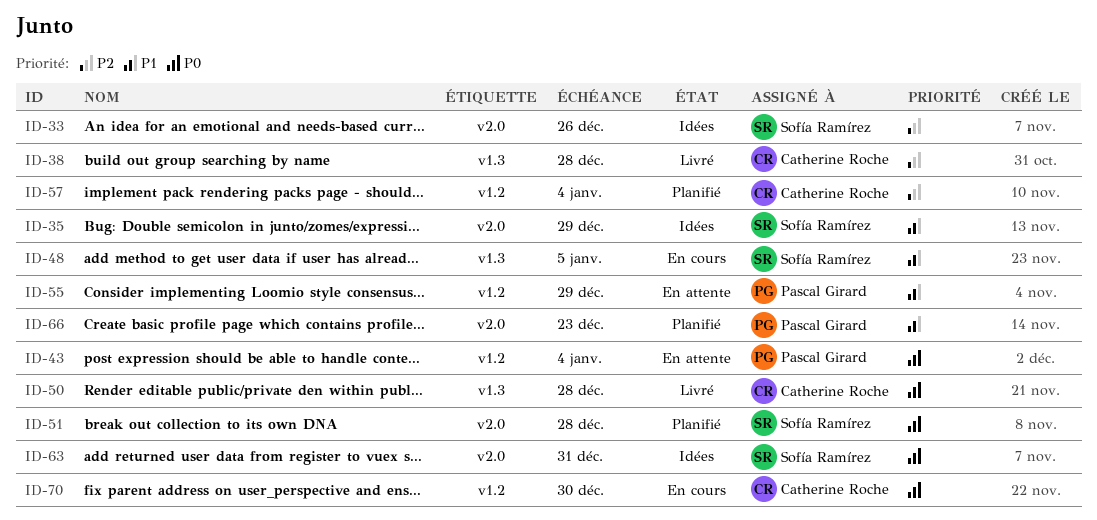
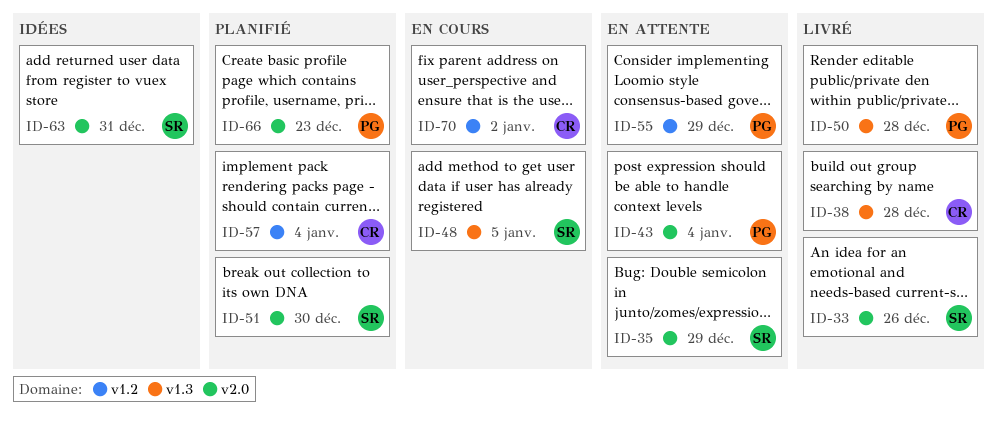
ID-33, status: Idées -> Livré
ID-35, status: Idées -> En attente
ID-43, label: v1.2 -> v2.0
ID-50, owner: Catherine Roche -> Pascal Girard
ID-51, due: Dec 28 -> Dec 30
ID-70, due: Dec 30 -> Jan 2

